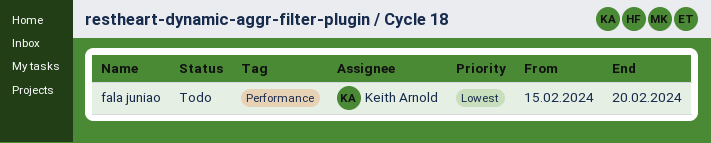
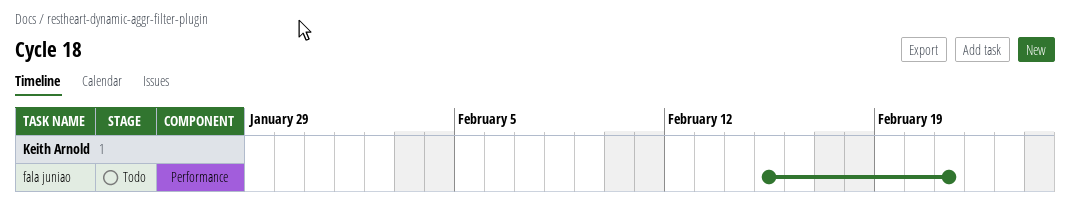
fala juniao, due: Feb 20 -> Feb 21

